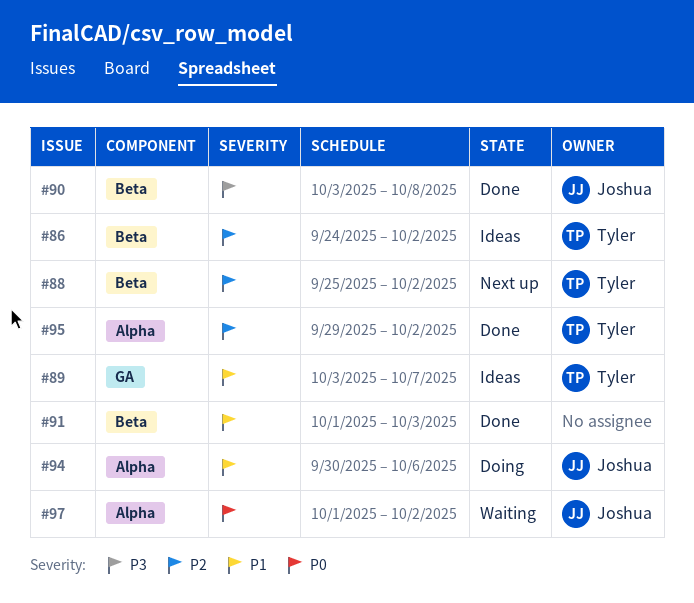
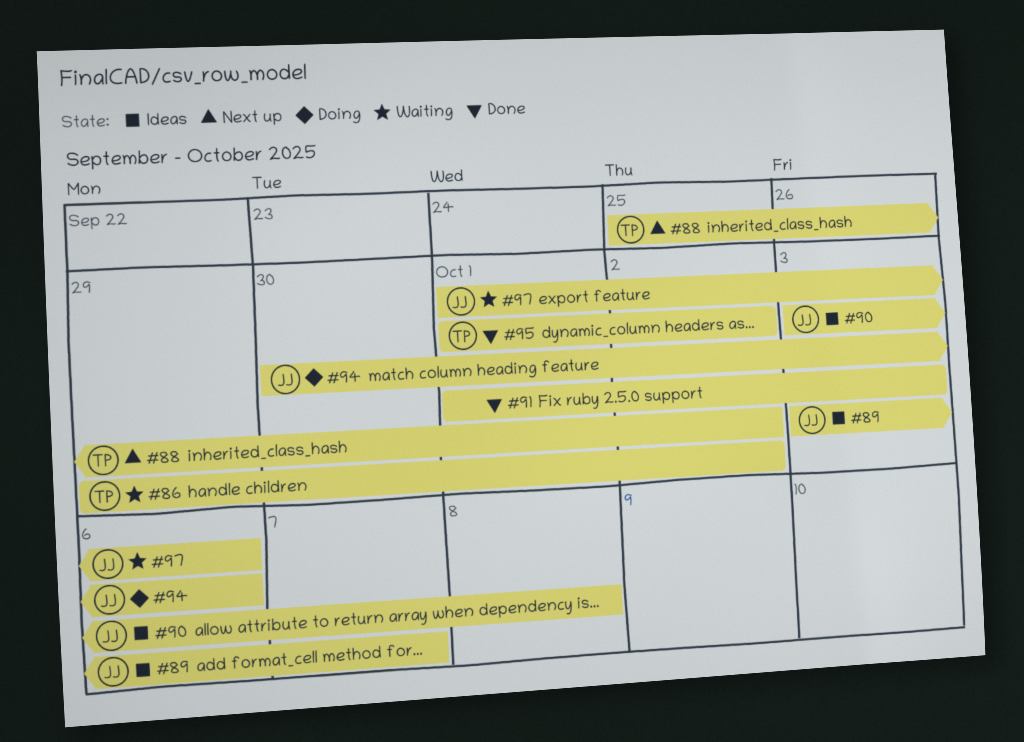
#86, status: Ideas -> Waiting
#86, start: Sep 24 -> Sep 29
#89, owner: Tyler -> Joshua
#90, status: Done -> Ideas
#95, start: Sep 29 -> Oct 1
#97, due: Oct 2 -> Oct 6

